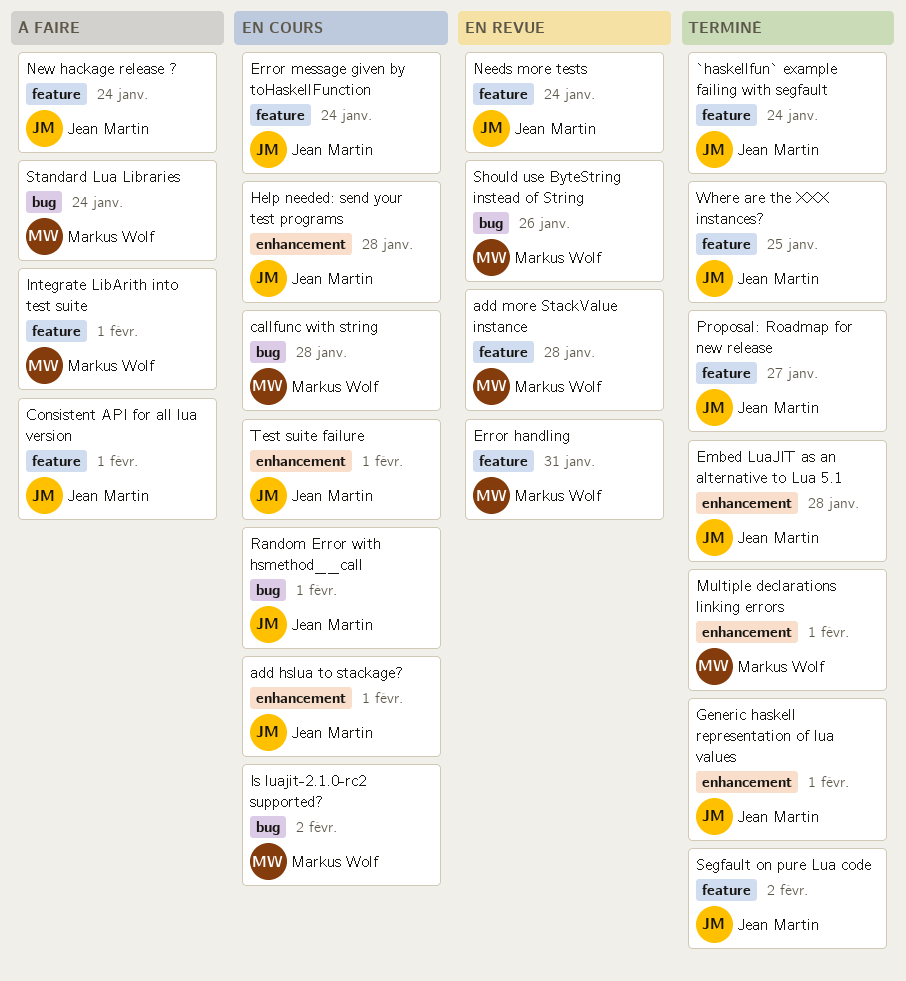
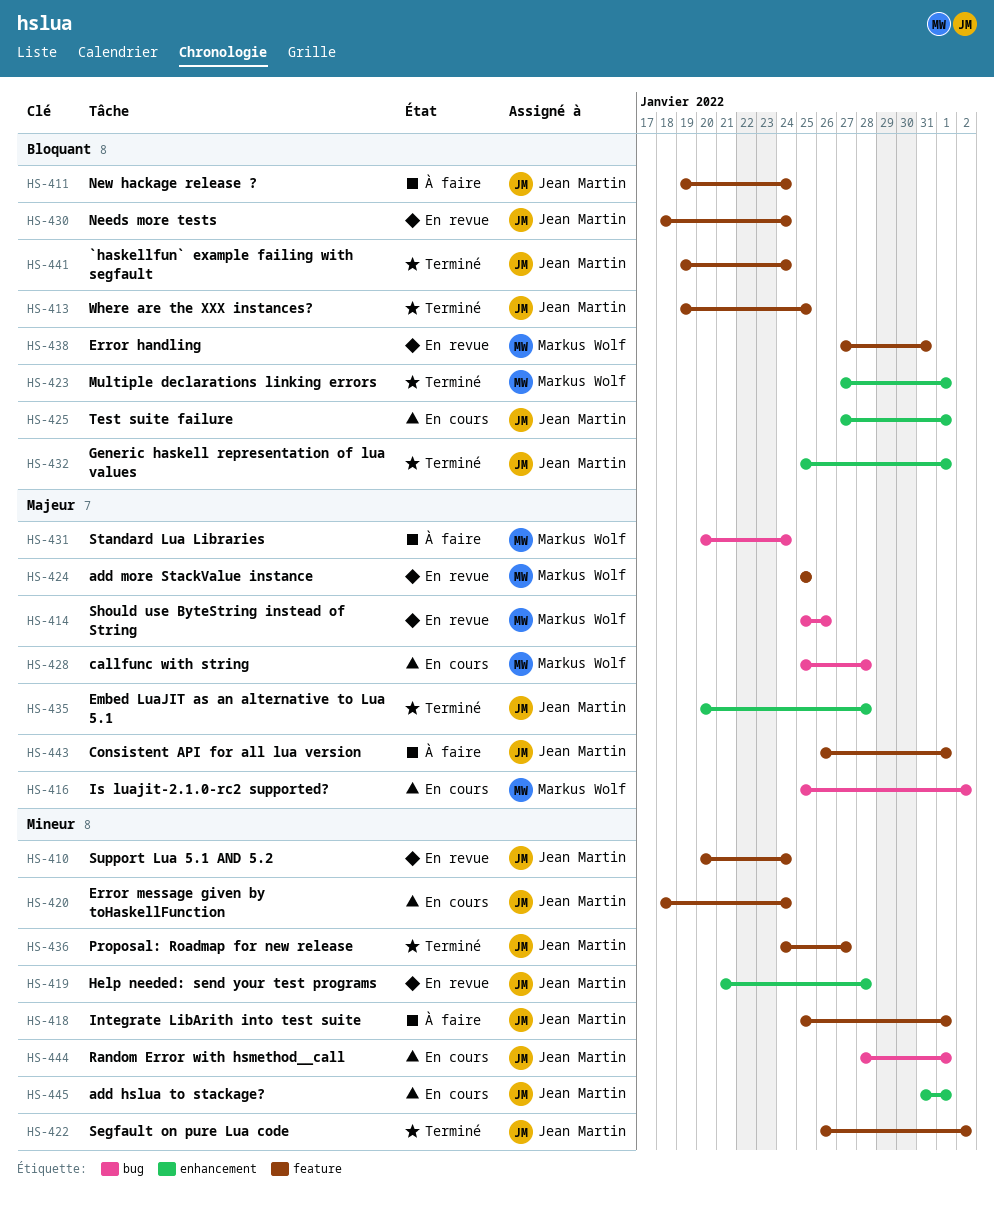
add more StackValue instance, due: Jan 28 -> Jan 25
Help needed: send your test programs, status: En cours -> En revue
Integrate LibArith into test suite, owner: Markus Wolf -> Jean Martin
Support Lua 5.1 AND 5.2: none -> present

